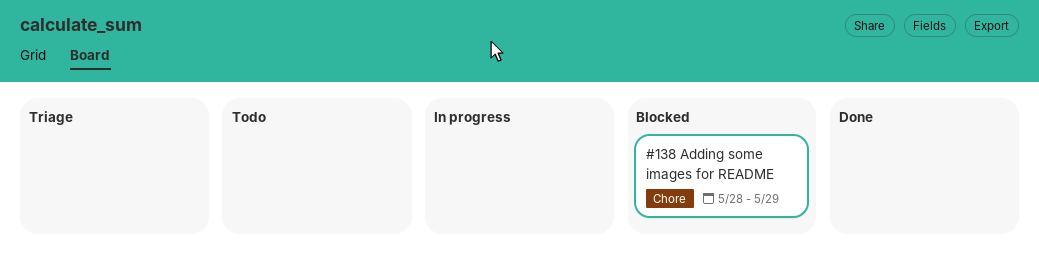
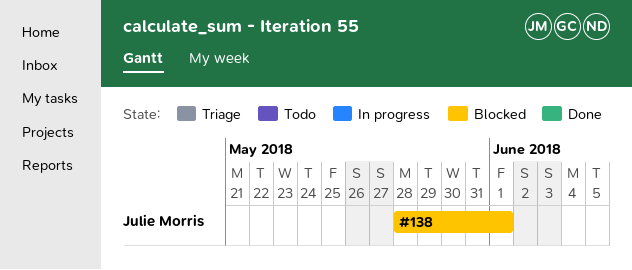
#138, due: May 29 -> Jun 1

